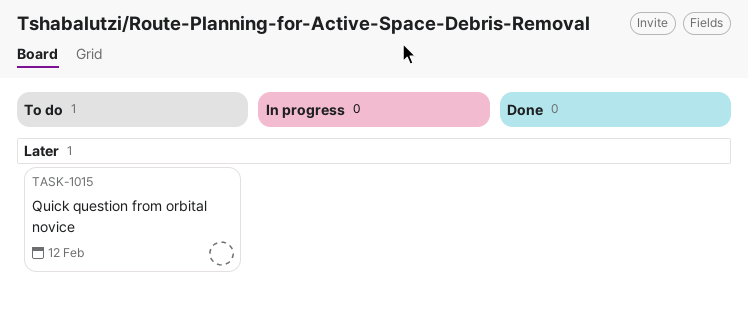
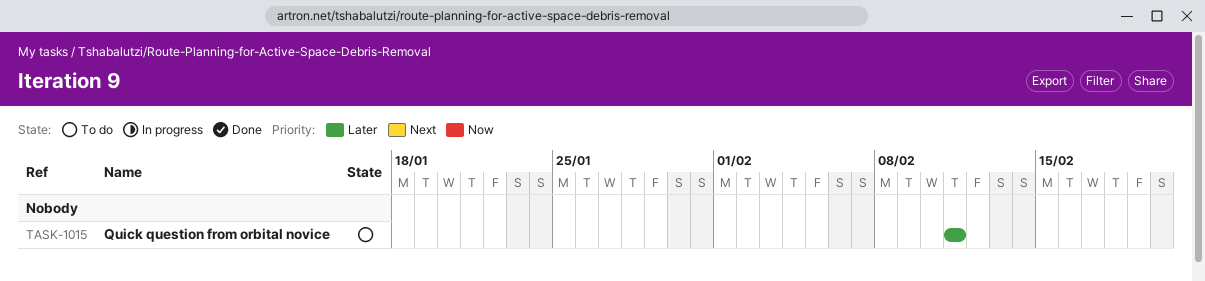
TASK-1015, due: Feb 12 -> Feb 11

